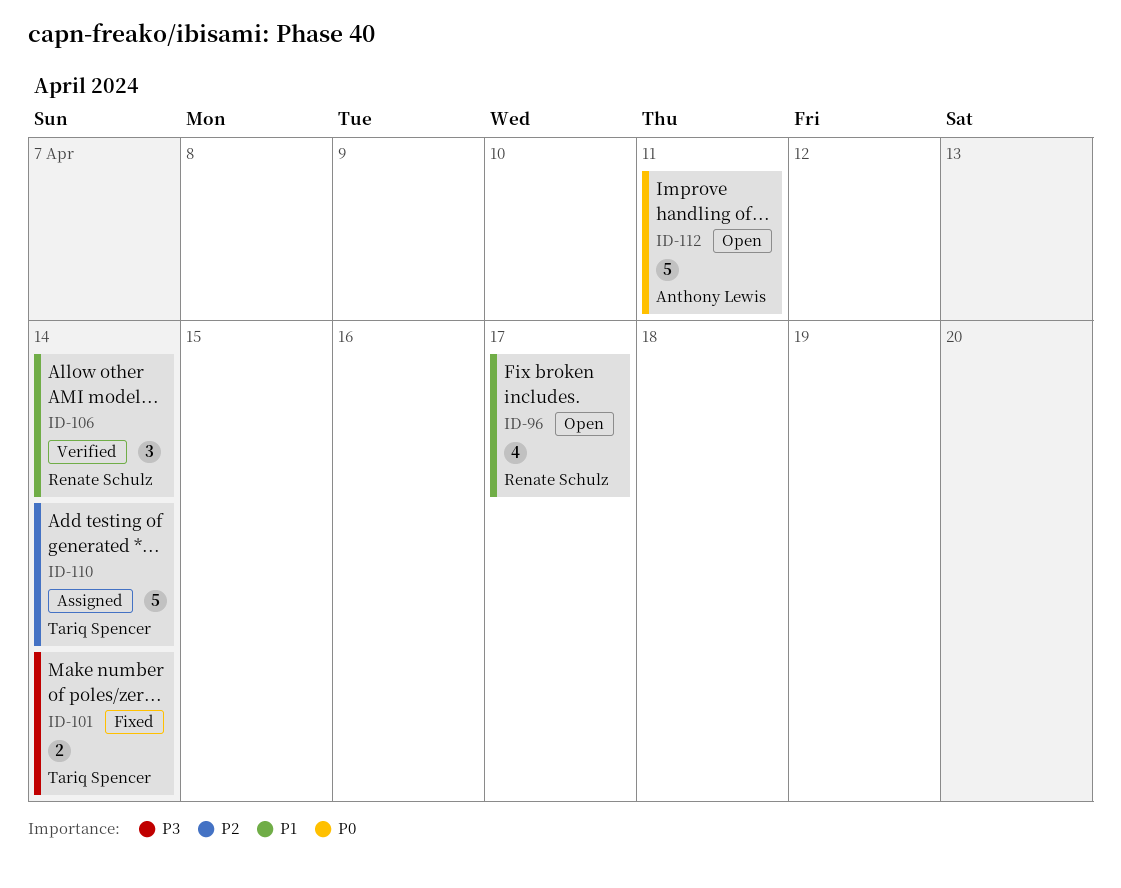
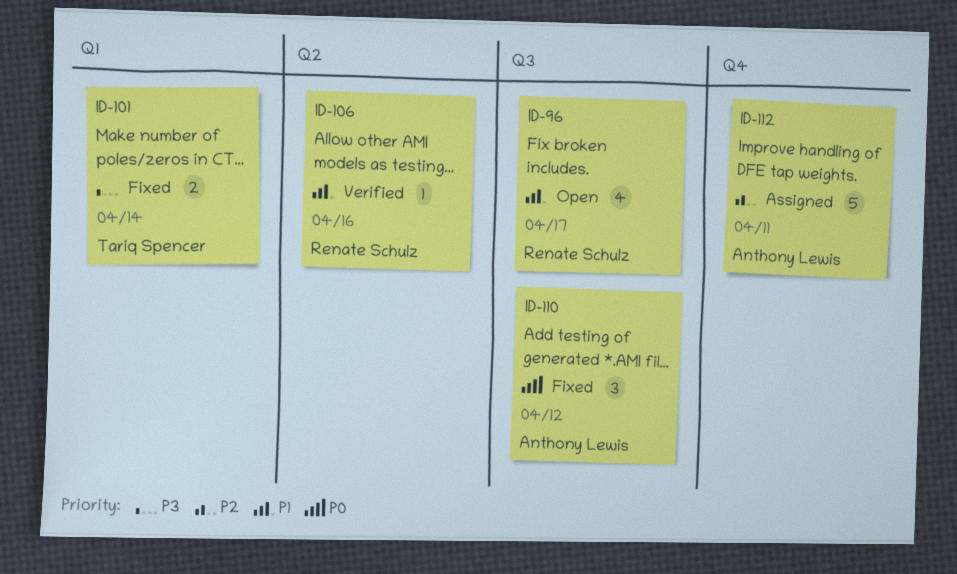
ID-106, estimate: 3 -> 1
ID-106, due: Apr 14 -> Apr 16
ID-110, status: Assigned -> Fixed
ID-110, owner: Tariq Spencer -> Anthony Lewis
ID-110, priority: P2 -> P0
ID-110, estimate: 5 -> 3
ID-110, due: Apr 14 -> Apr 12
ID-112, status: Open -> Assigned
ID-112, priority: P0 -> P2

